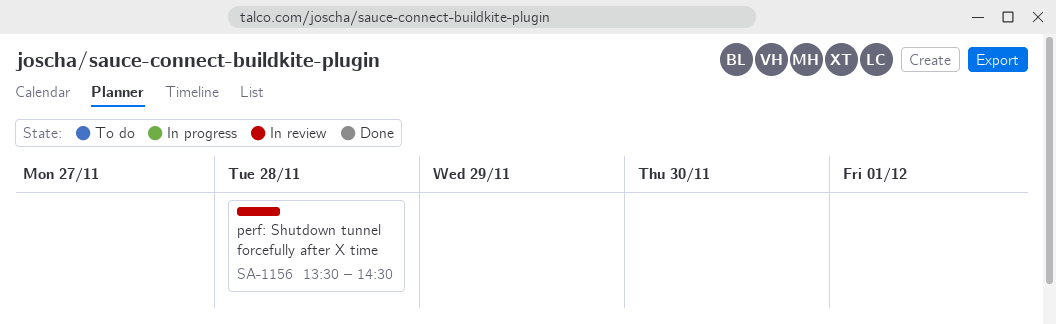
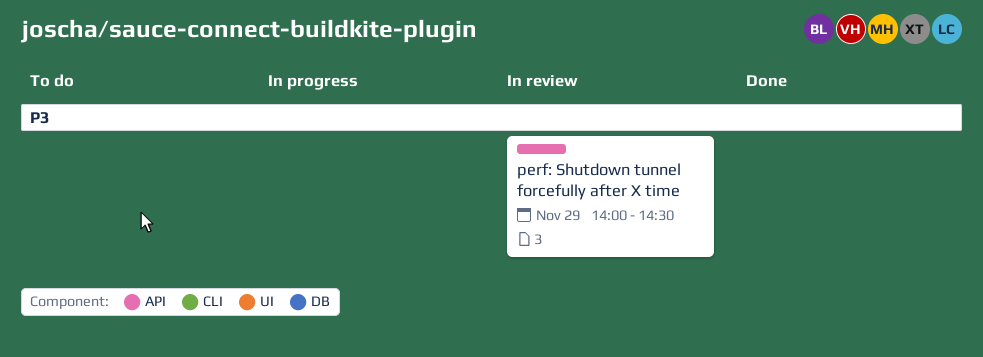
perf: Shutdown tunnel forcefully after X time, day: Nov 28 -> Nov 29
perf: Shutdown tunnel forcefully after X time, begins: 13:30 -> 14:00

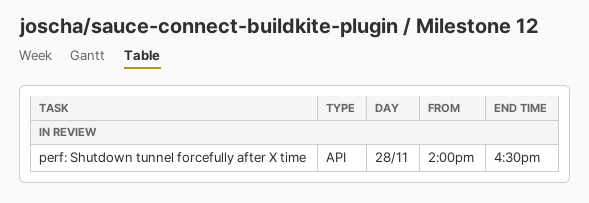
perf: Shutdown tunnel forcefully after X time, day: Nov 29 -> Nov 28
perf: Shutdown tunnel forcefully after X time, ends: 14:30 -> 16:30

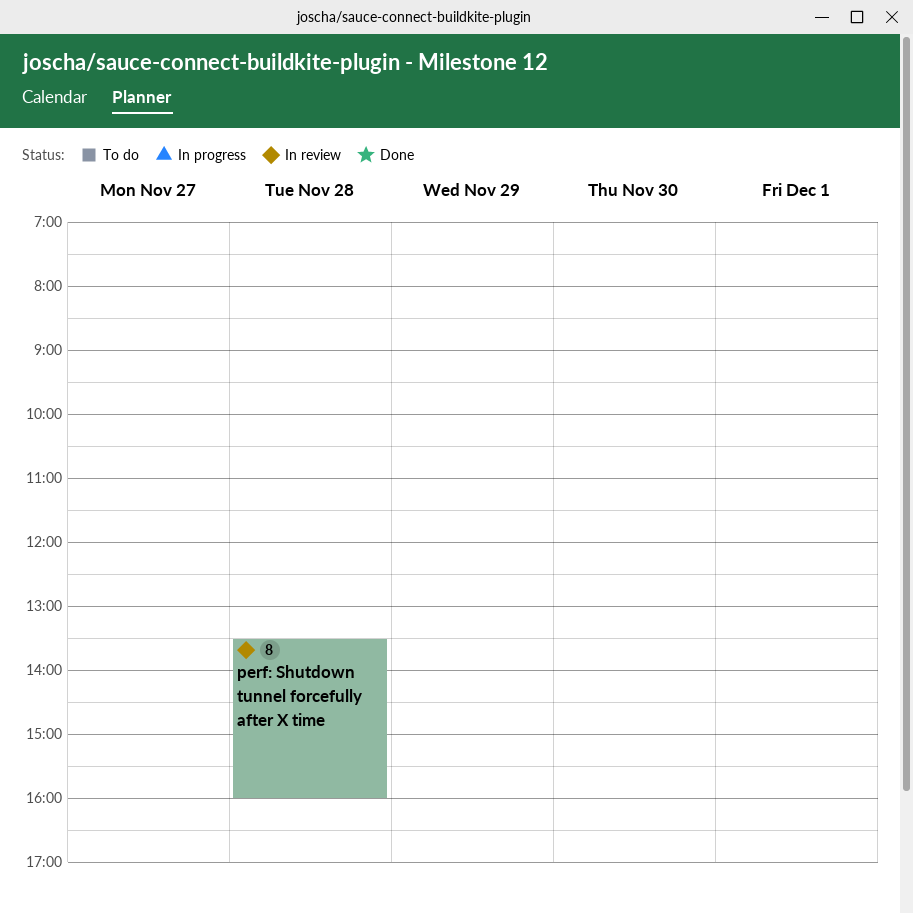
perf: Shutdown tunnel forcefully after X time, begins: 14:00 -> 13:30
perf: Shutdown tunnel forcefully after X time, ends: 16:30 -> 16:00

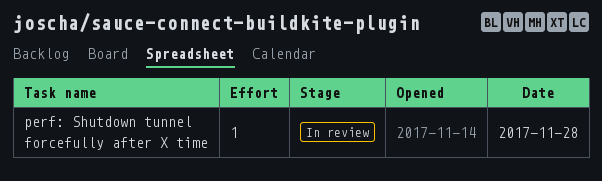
perf: Shutdown tunnel forcefully after X time, estimate: 8 -> 1

